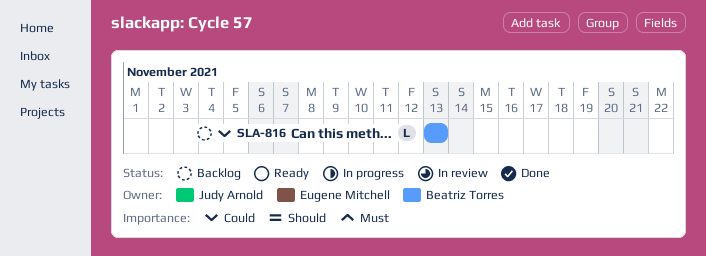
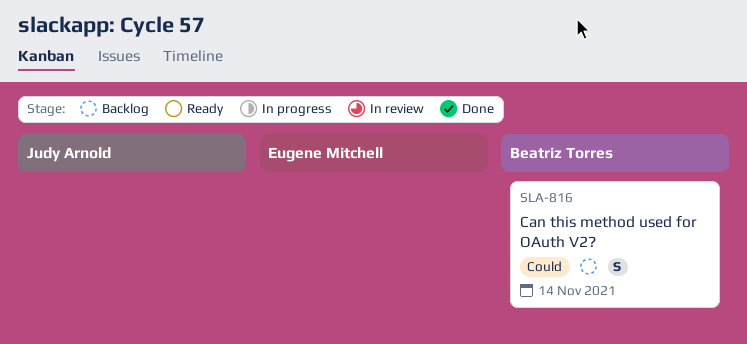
SLA-816, estimate: L -> S
SLA-816, due: Nov 13 -> Nov 14

